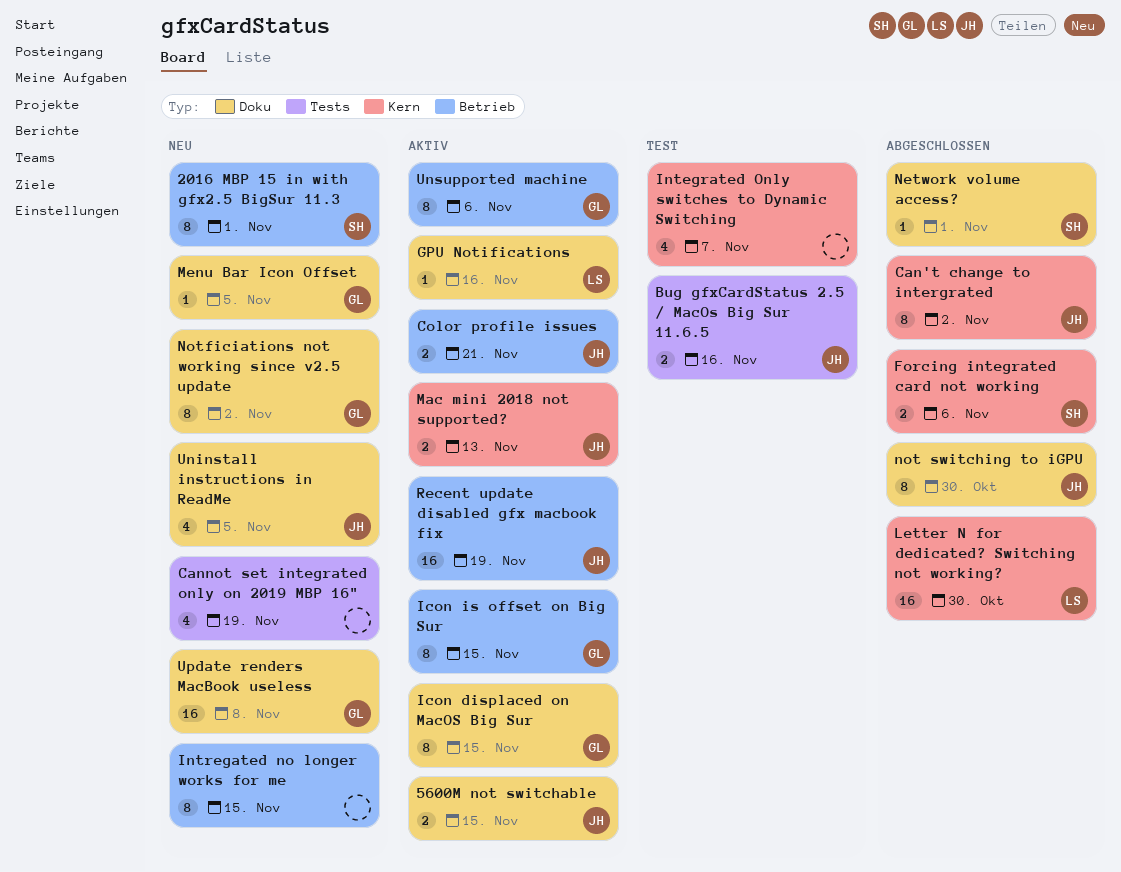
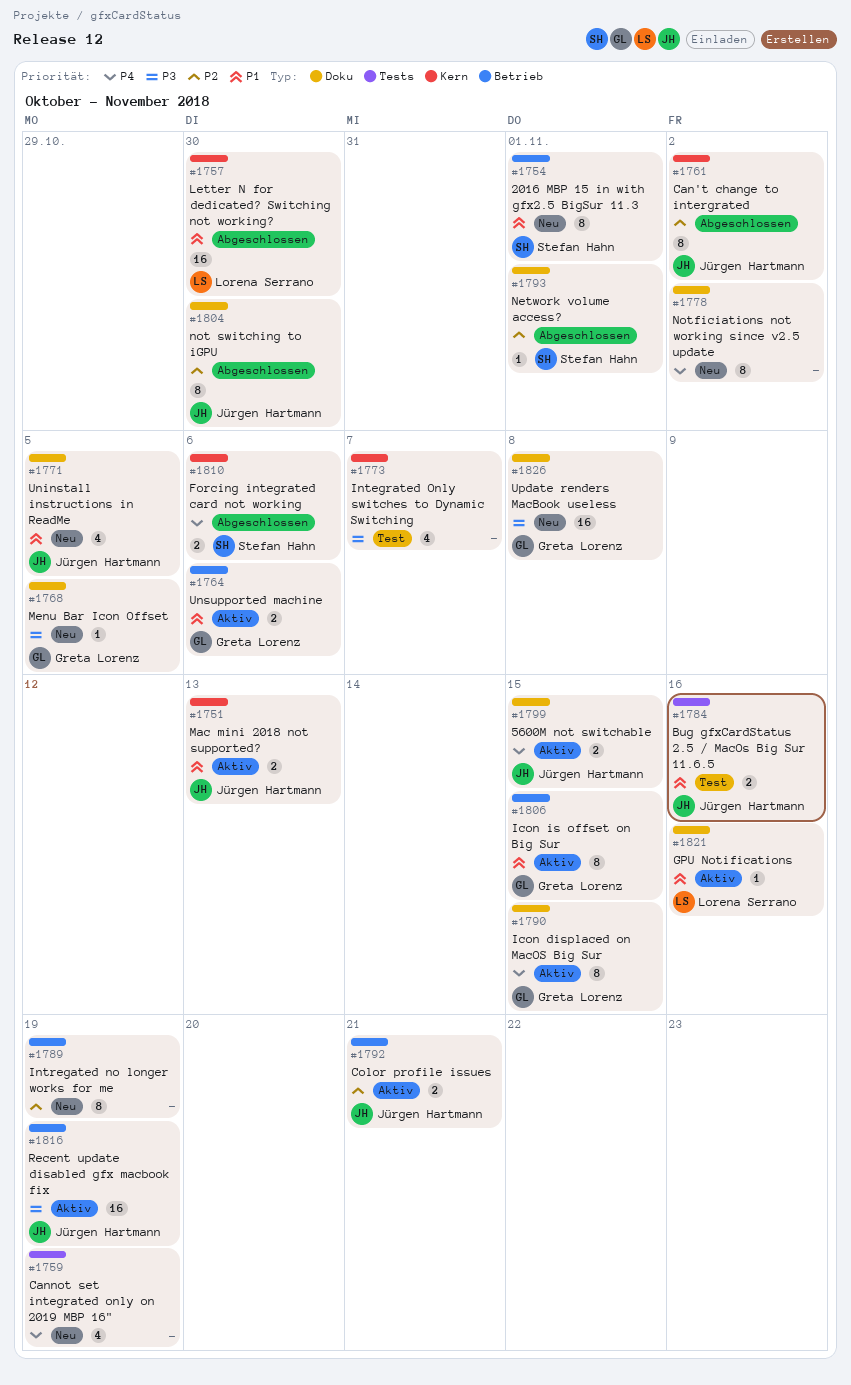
Intregated no longer works for me, due: Nov 15 -> Nov 19
Notficiations not working since v2.5 update, owner: Greta Lorenz -> none
Unsupported machine, estimate: 8 -> 2

